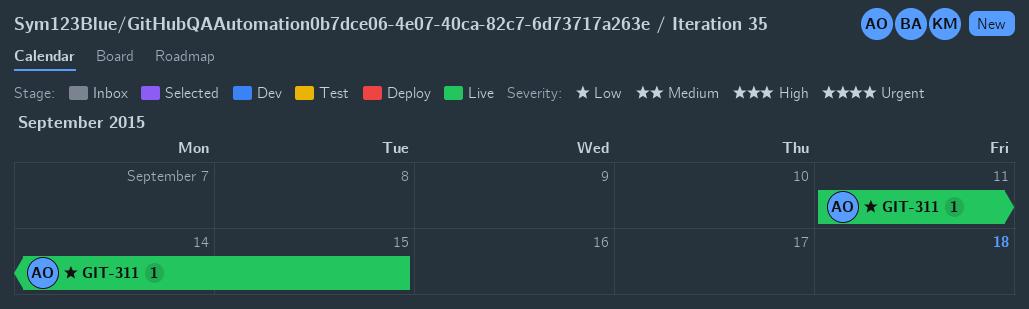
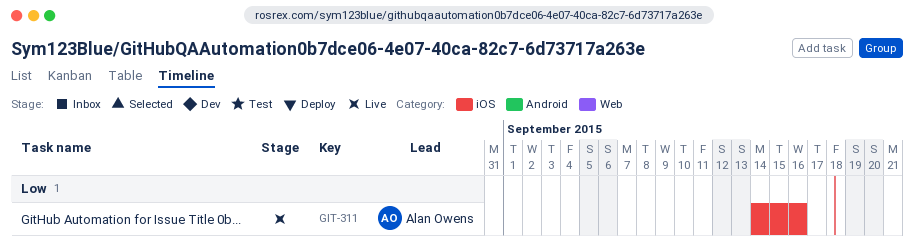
GIT-311, start: Sep 11 -> Sep 14
GIT-311, due: Sep 15 -> Sep 16

